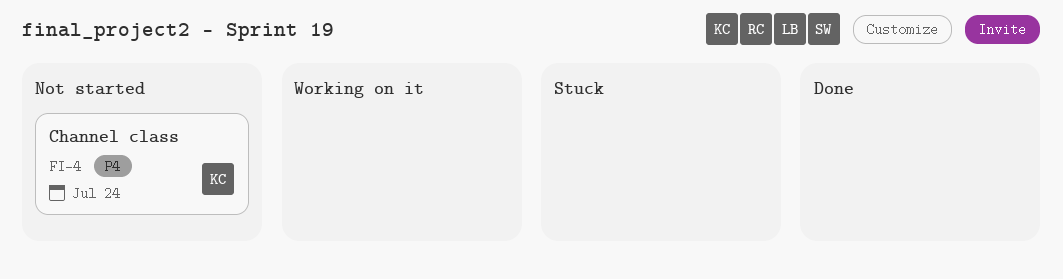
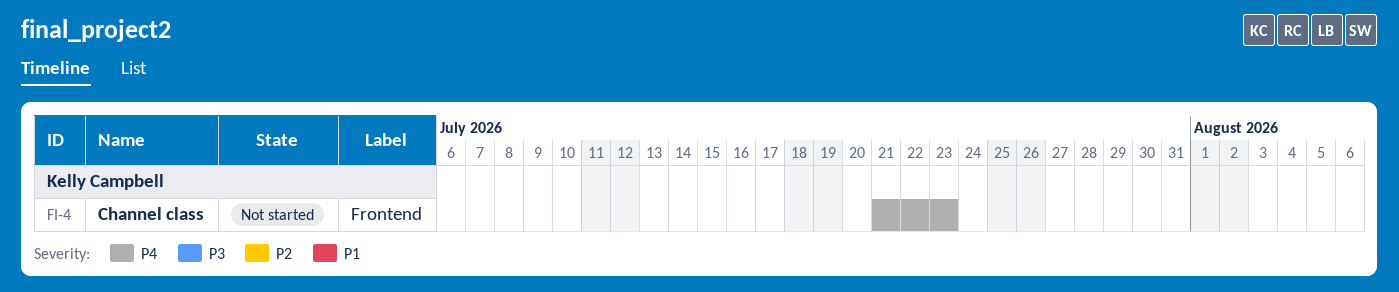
FI-4, due: Jul 24 -> Jul 23

